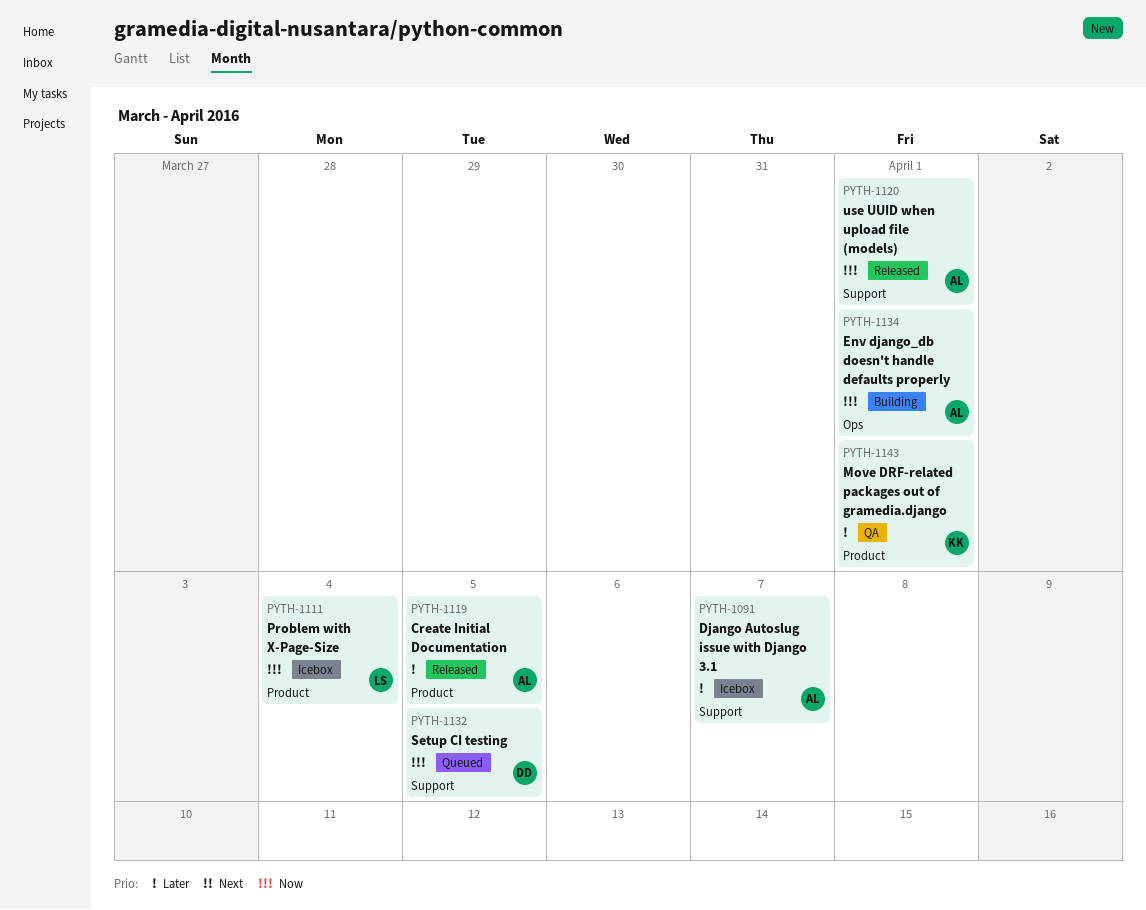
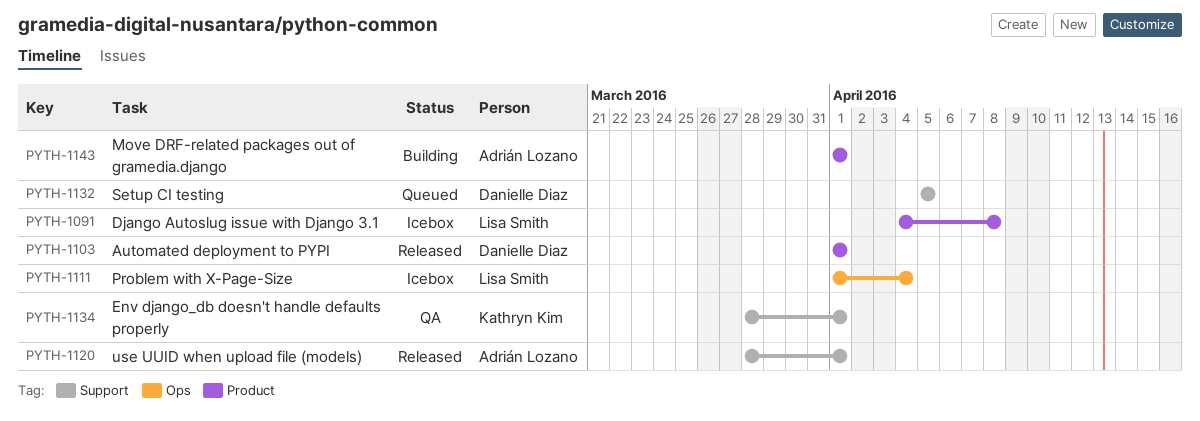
PYTH-1091, owner: Adrián Lozano -> Lisa Smith
PYTH-1091, label: Support -> Product
PYTH-1091, due: Apr 7 -> Apr 8
PYTH-1103: none -> present
PYTH-1111, label: Product -> Ops
PYTH-1119: present -> none
PYTH-1134, status: Building -> QA
PYTH-1134, owner: Adrián Lozano -> Kathryn Kim
PYTH-1134, label: Ops -> Support
PYTH-1143, status: QA -> Building
PYTH-1143, owner: Kathryn Kim -> Adrián Lozano

